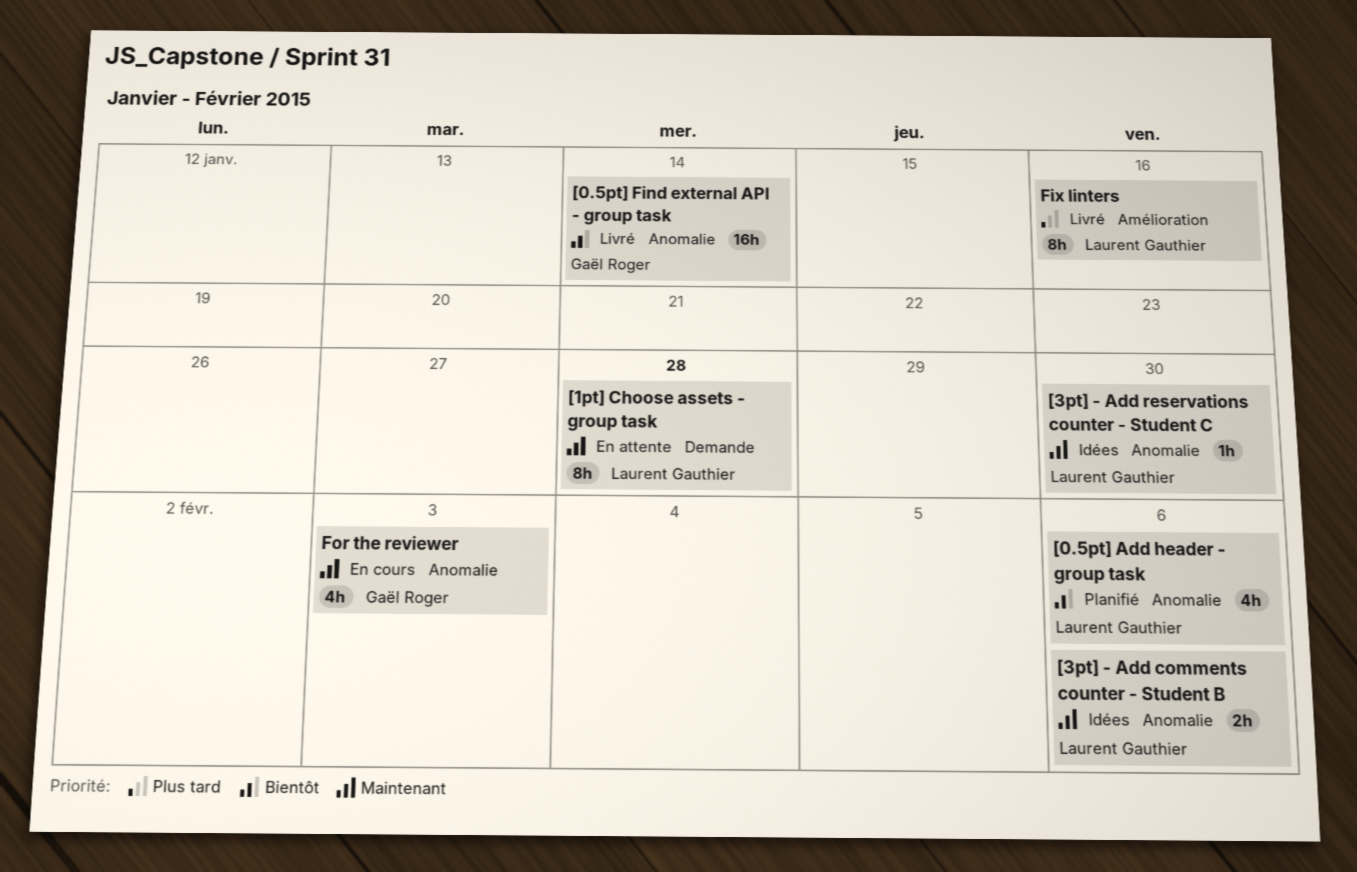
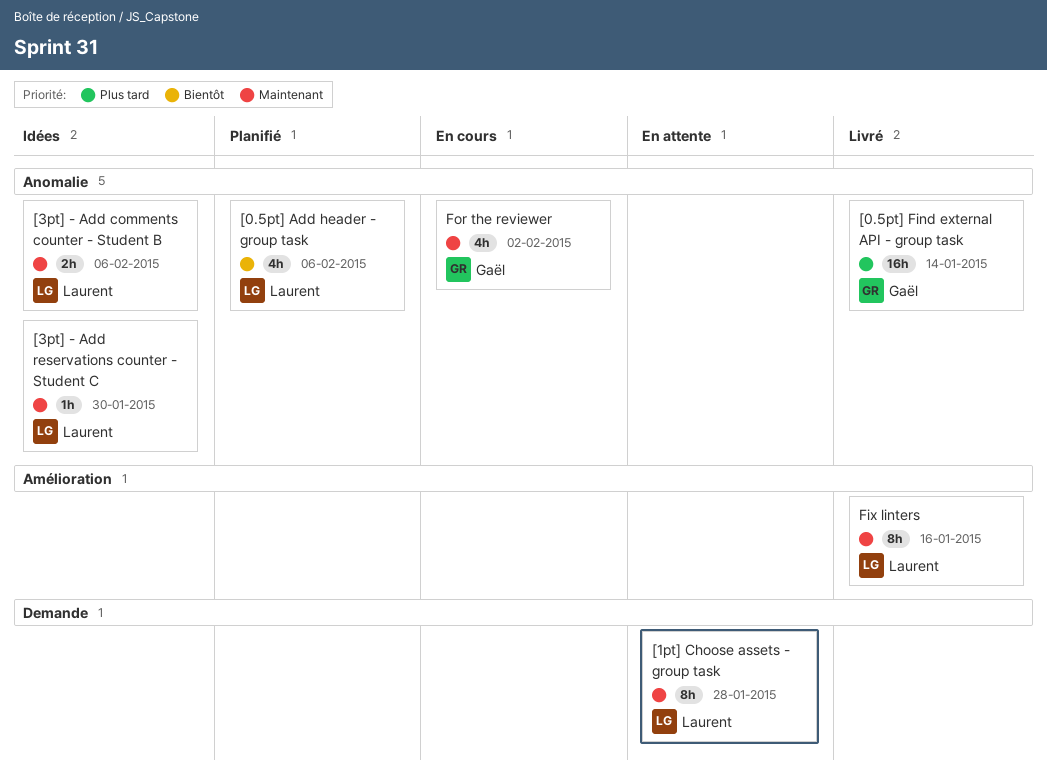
[0.5pt] Find external API - group task, priority: Bientôt -> Plus tard
Fix linters, priority: Plus tard -> Maintenant
For the reviewer, due: Feb 3 -> Feb 2

